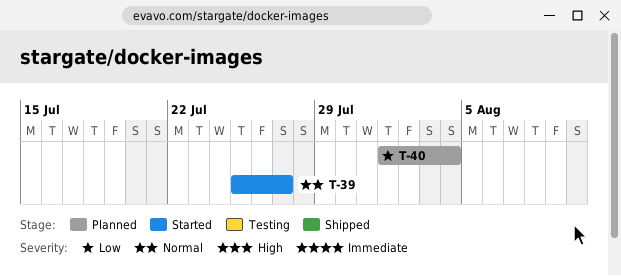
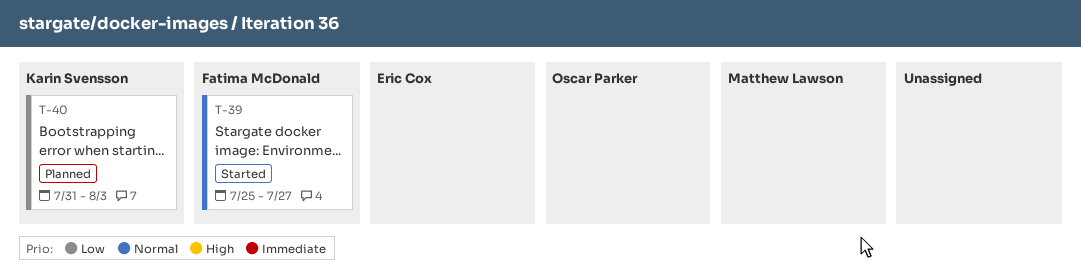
T-40, start: Aug 1 -> Jul 31
T-40, due: Aug 4 -> Aug 3

